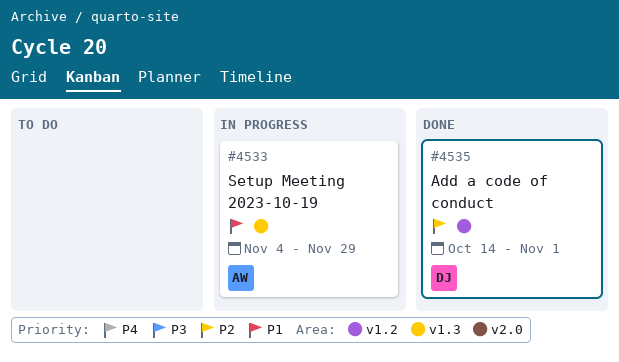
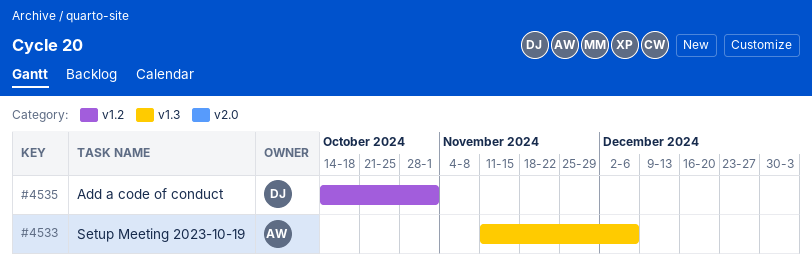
#4533, start: Nov 4 -> Nov 11
#4533, due: Nov 29 -> Dec 6

